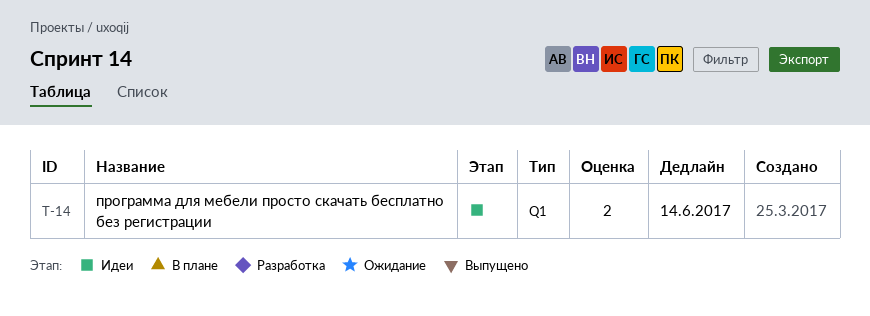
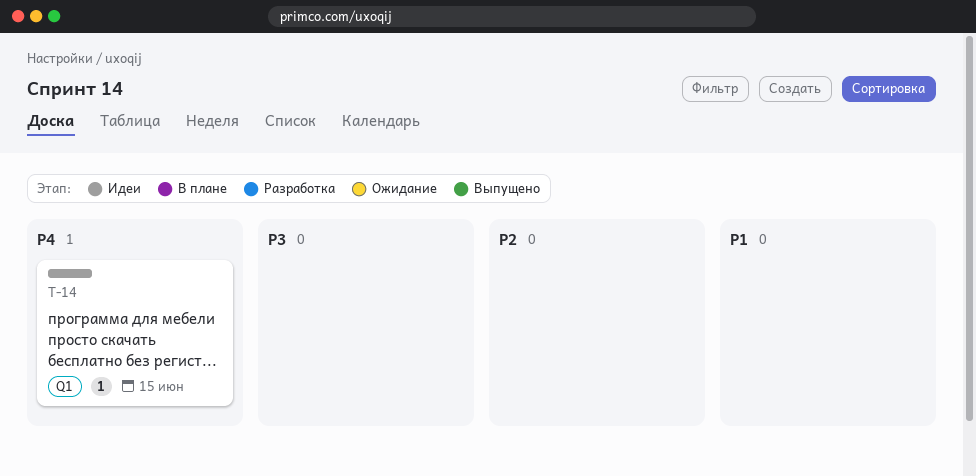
T-14, estimate: 2 -> 1
T-14, due: Jun 14 -> Jun 15

